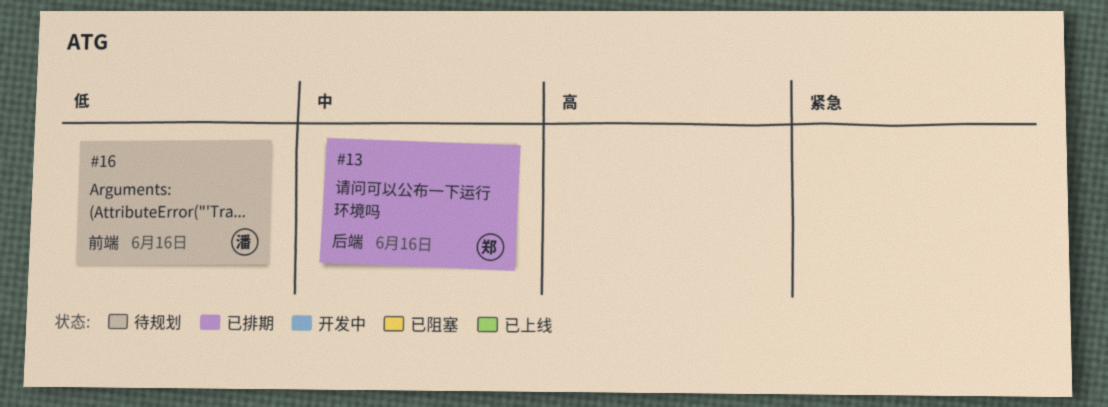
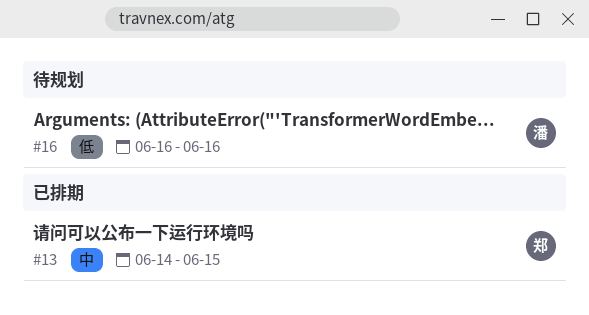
#13, due: Jun 16 -> Jun 15

